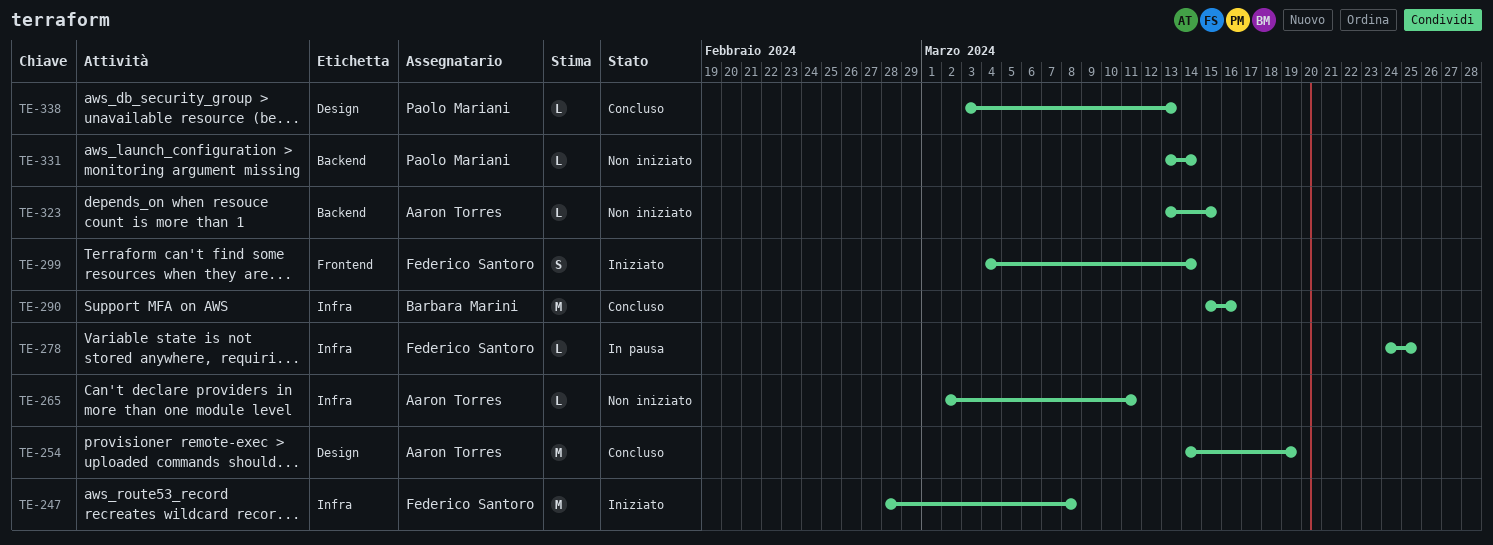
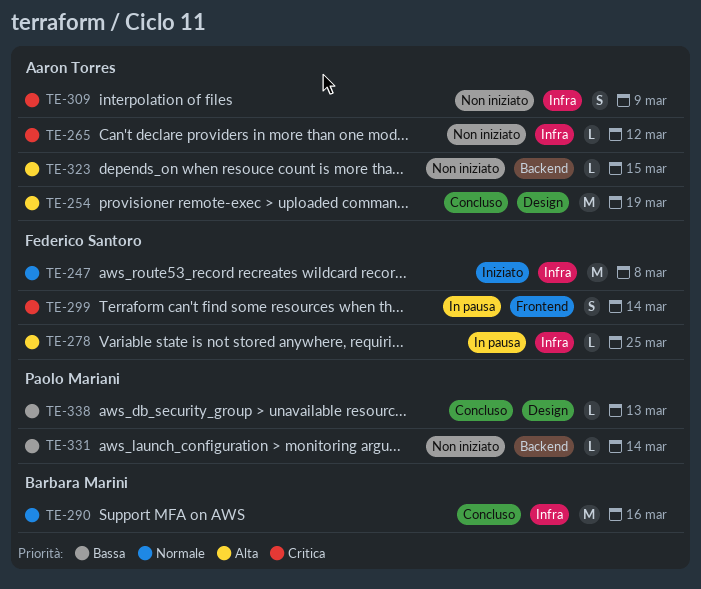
TE-265, due: Mar 11 -> Mar 12
TE-299, status: Iniziato -> In pausa
TE-309: none -> present

